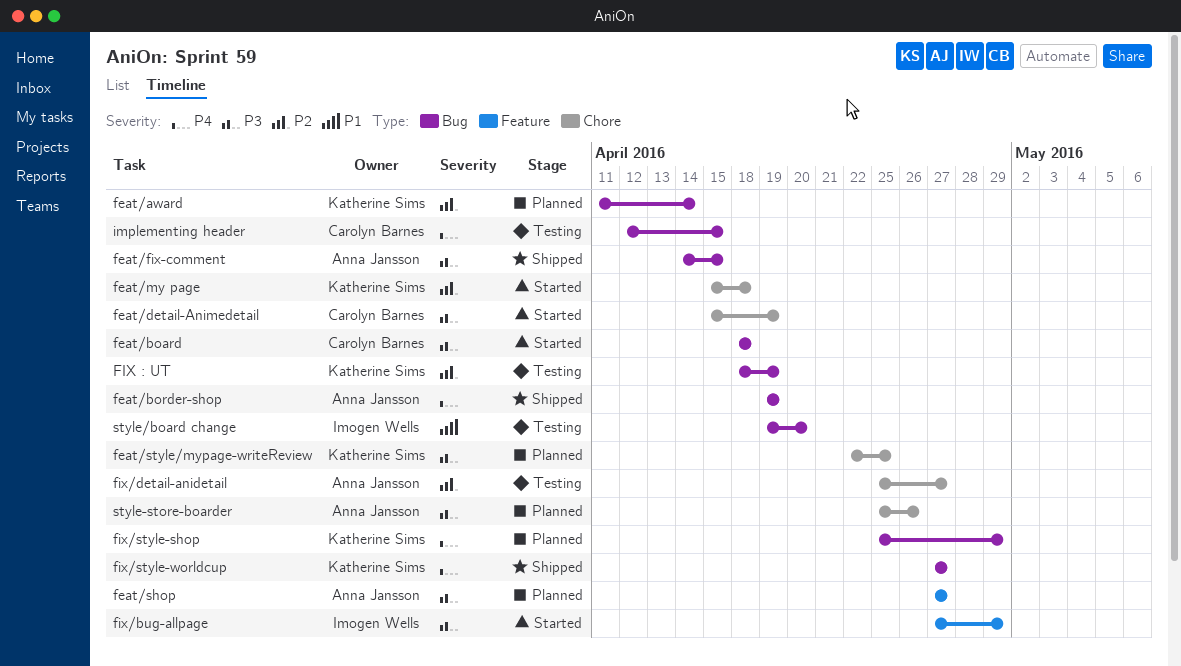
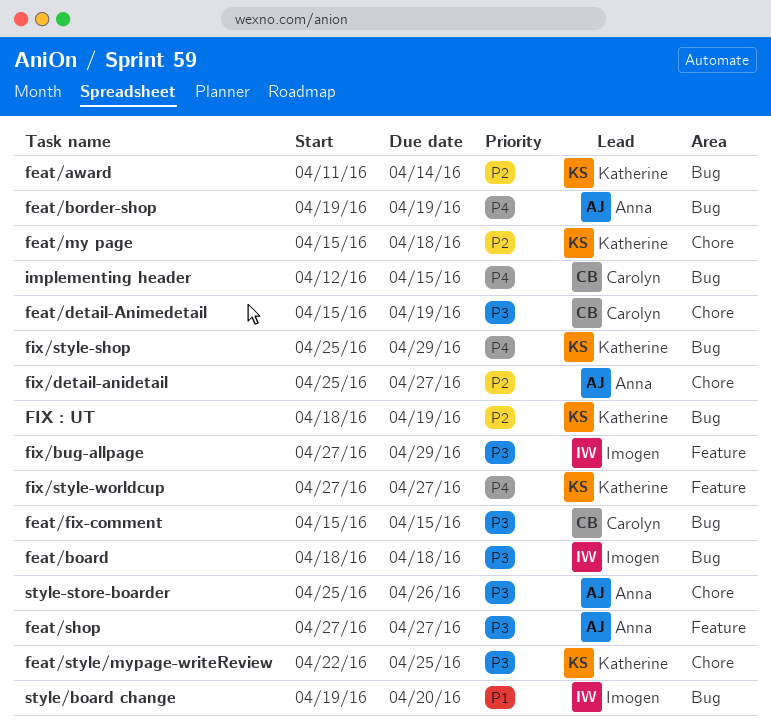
feat/board, owner: Carolyn Barnes -> Imogen Wells
feat/fix-comment, owner: Anna Jansson -> Carolyn Barnes
feat/fix-comment, start: Apr 14 -> Apr 15
fix/style-worldcup, label: Bug -> Feature

